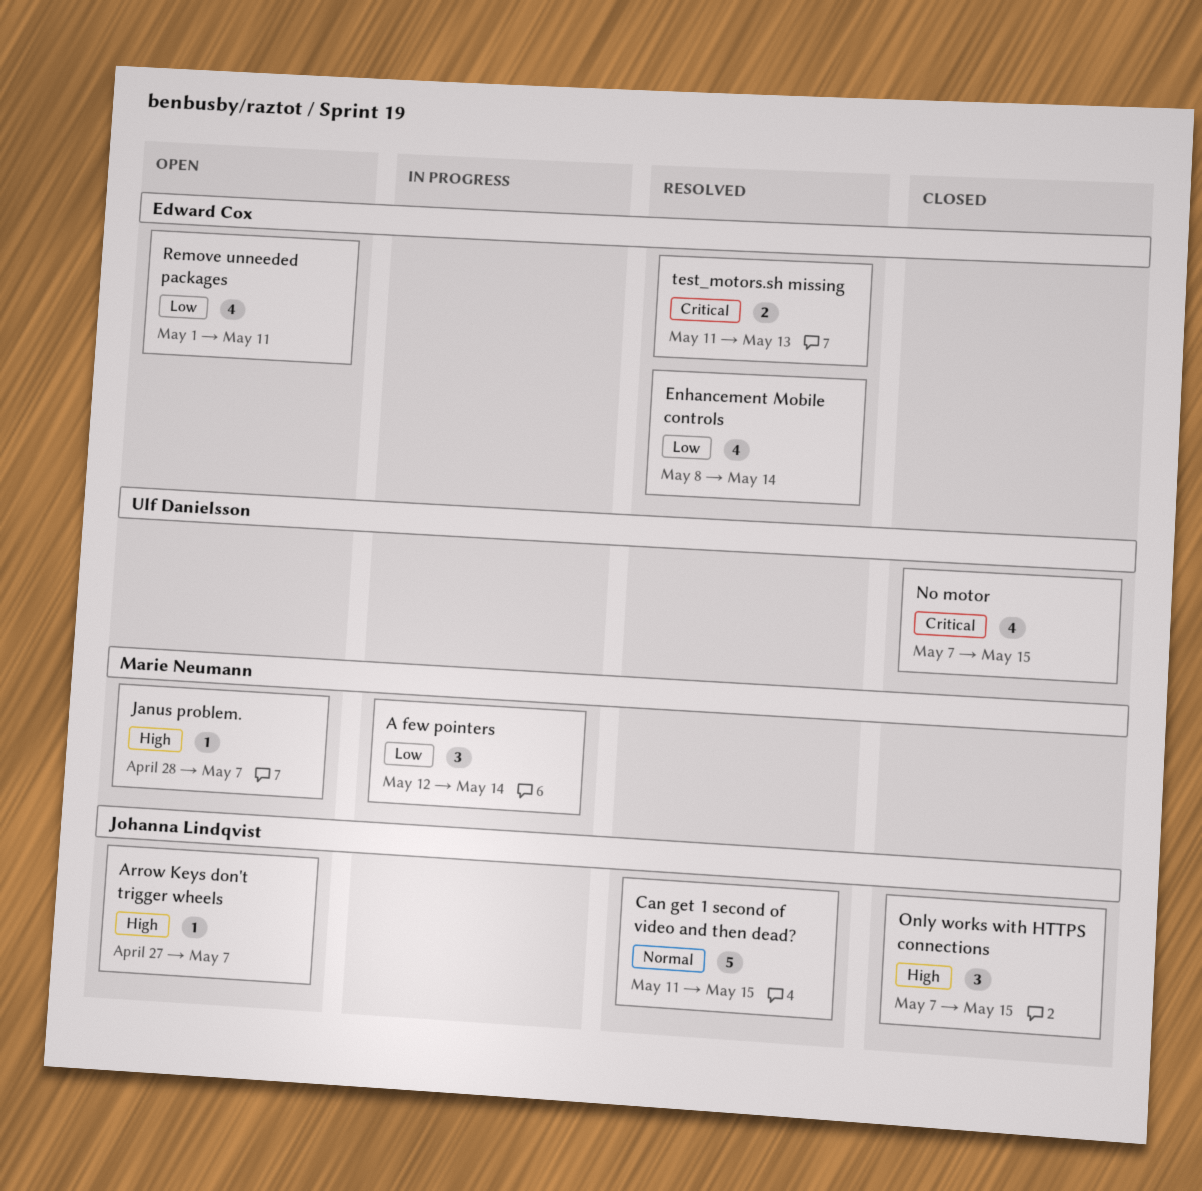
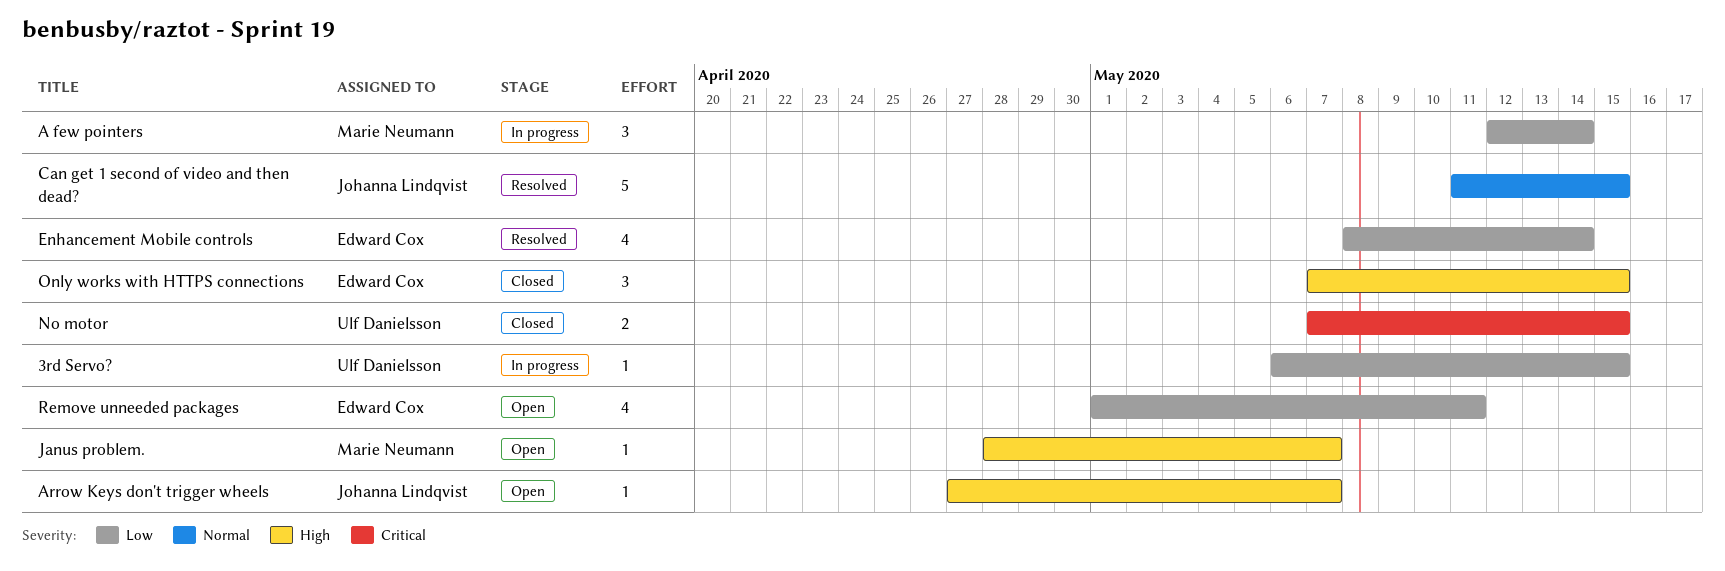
3rd Servo?: none -> present
No motor, estimate: 4 -> 2
Only works with HTTPS connections, owner: Johanna Lindqvist -> Edward Cox
test_motors.sh missing: present -> none

